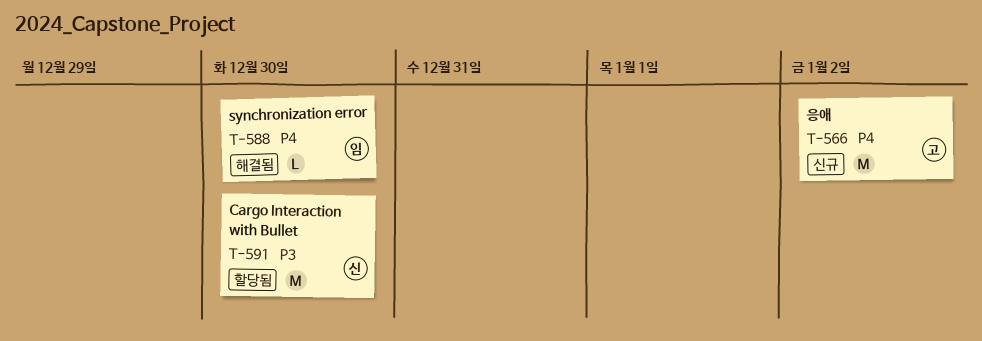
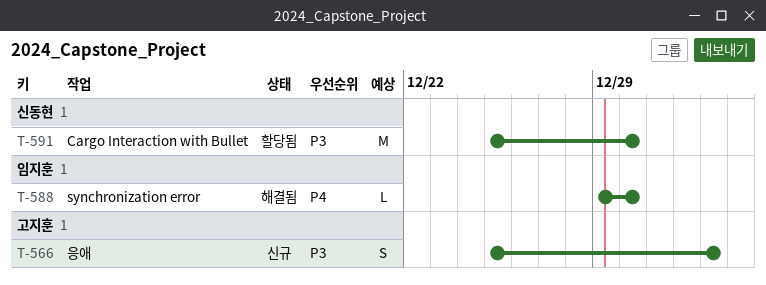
T-566, priority: P4 -> P3
T-566, estimate: M -> S

